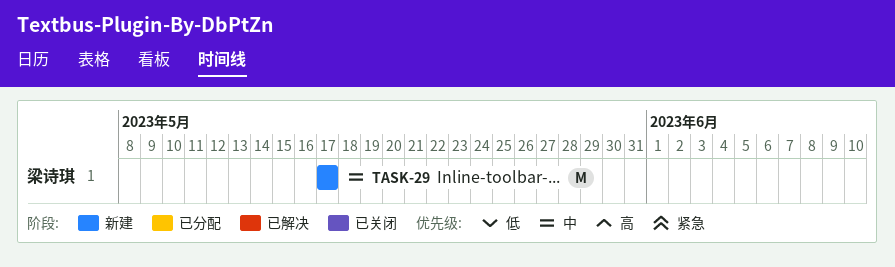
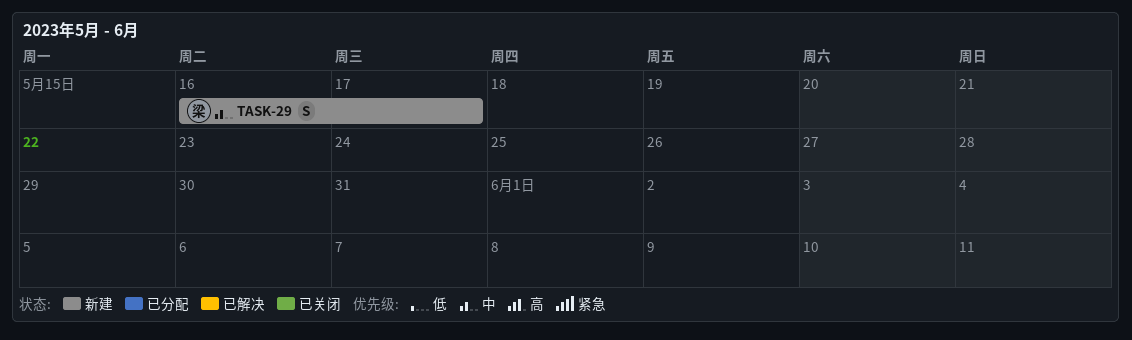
TASK-29, estimate: M -> S
TASK-29, start: May 17 -> May 16

